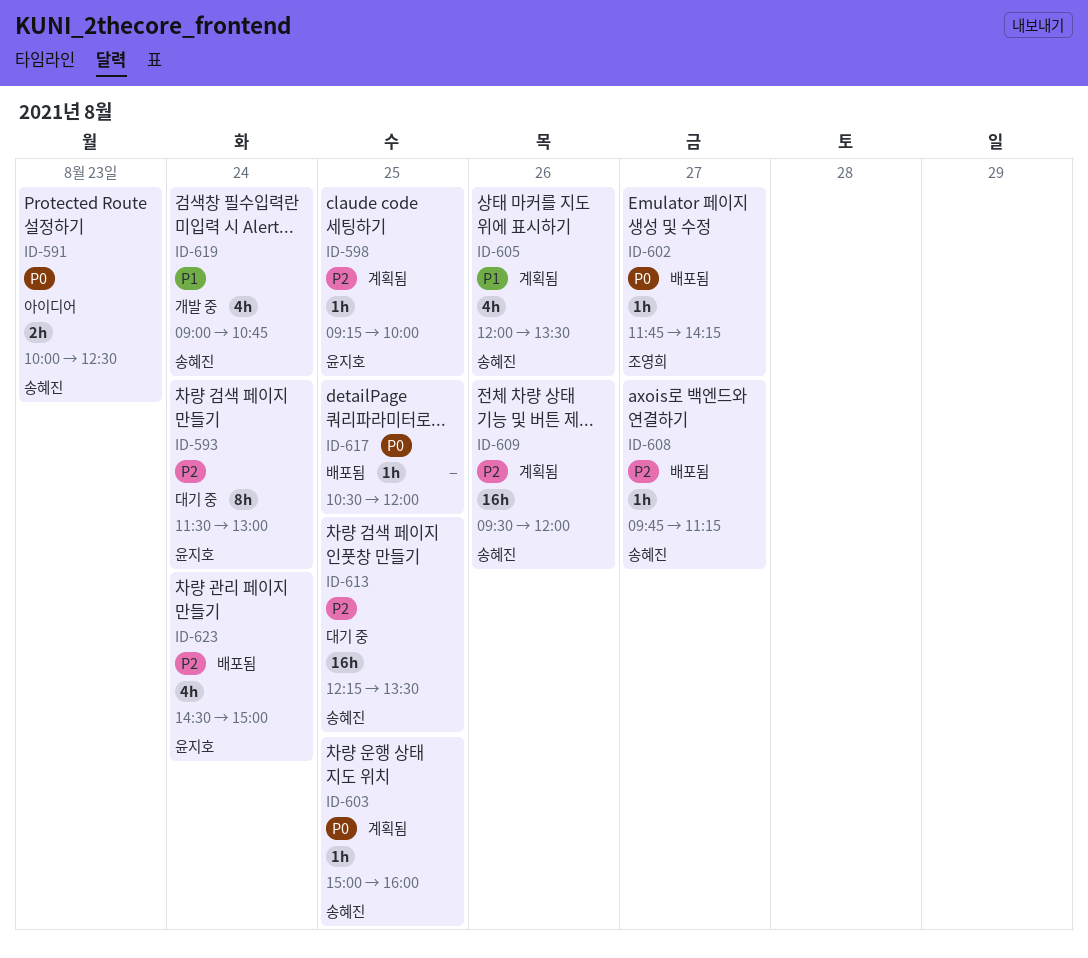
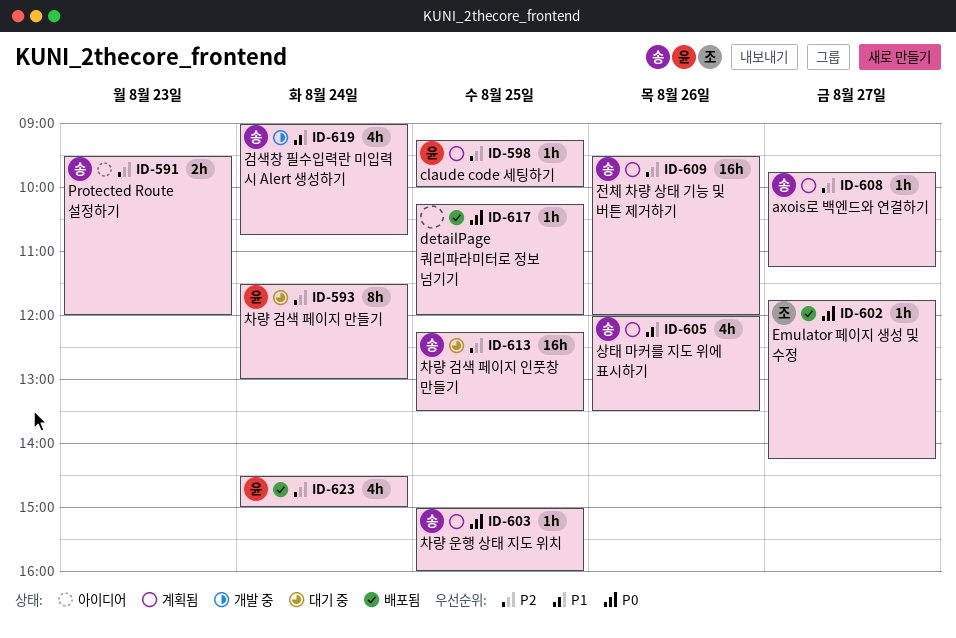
ID-591, priority: P0 -> P2
ID-591, begins: 10:00 -> 09:30
ID-591, ends: 12:30 -> 12:00
ID-608, status: 배포됨 -> 계획됨
ID-617, begins: 10:30 -> 10:15

